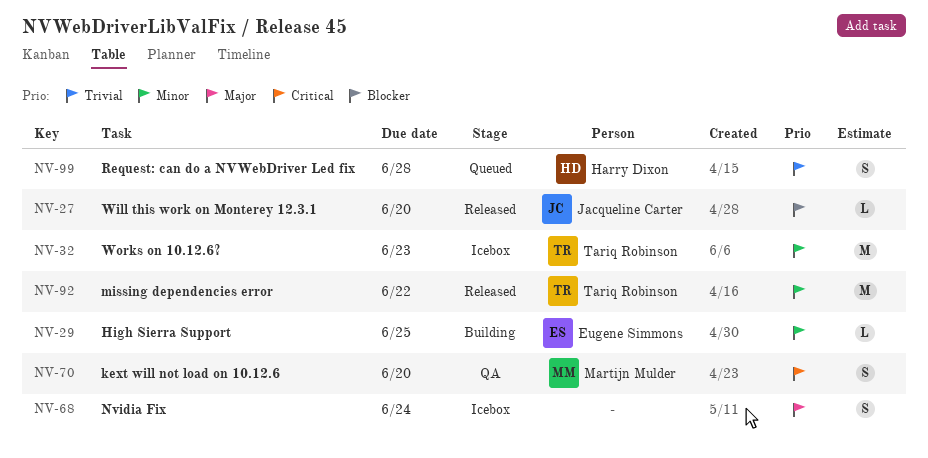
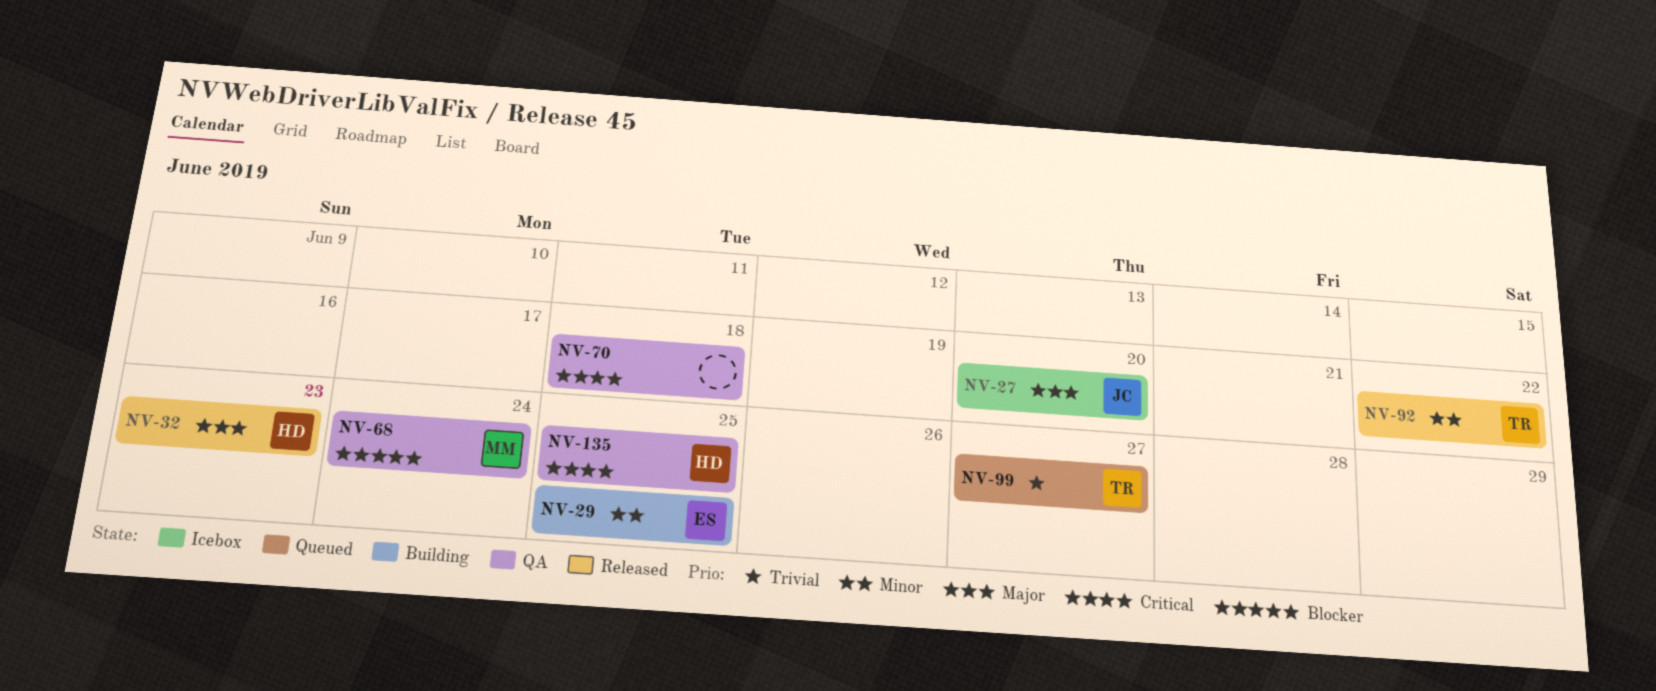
NV-27, status: Released -> Icebox
NV-27, priority: Blocker -> Major
NV-32, status: Icebox -> Released
NV-32, owner: Tariq Robinson -> Harry Dixon
NV-32, priority: Minor -> Major
NV-68, status: Icebox -> QA
NV-68, owner: none -> Martijn Mulder
NV-68, priority: Major -> Blocker
NV-70, owner: Martijn Mulder -> none
NV-70, due: Jun 20 -> Jun 18
NV-99, owner: Harry Dixon -> Tariq Robinson
NV-99, due: Jun 28 -> Jun 27
NV-135: none -> present

